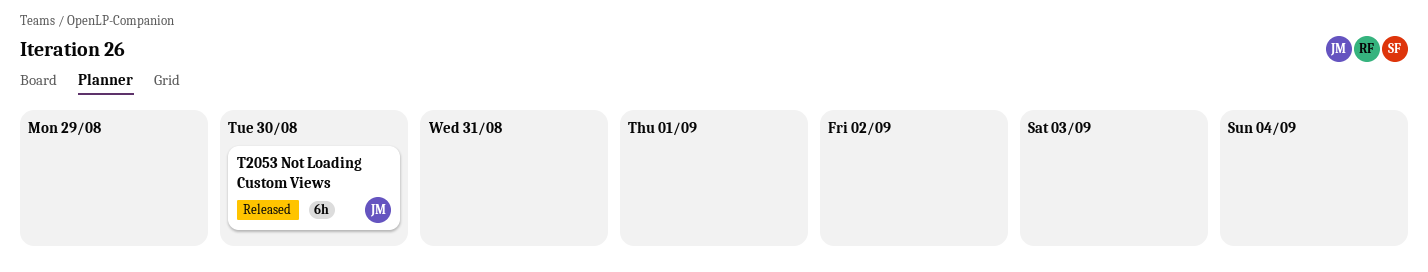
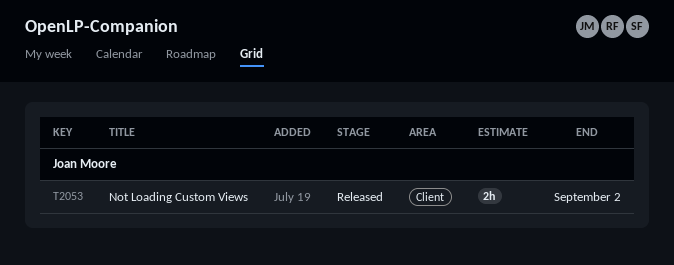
T2053, estimate: 6h -> 2h
T2053, due: Aug 30 -> Sep 2

